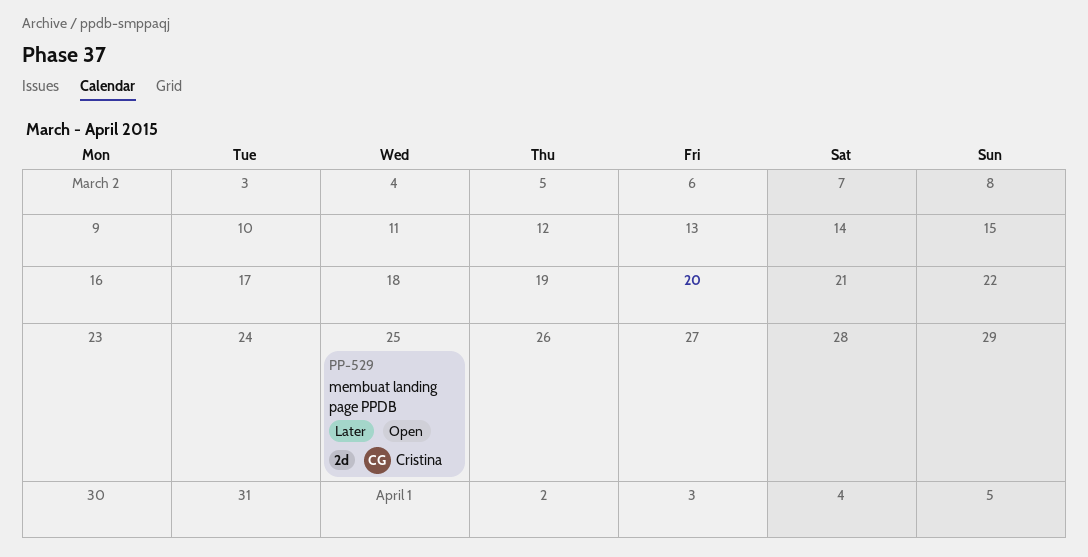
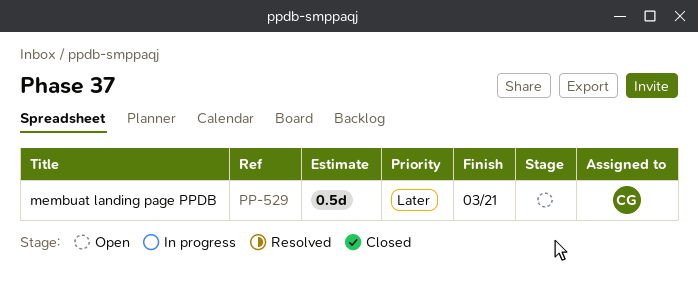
PP-529, estimate: 2d -> 0.5d
PP-529, due: Mar 25 -> Mar 21

